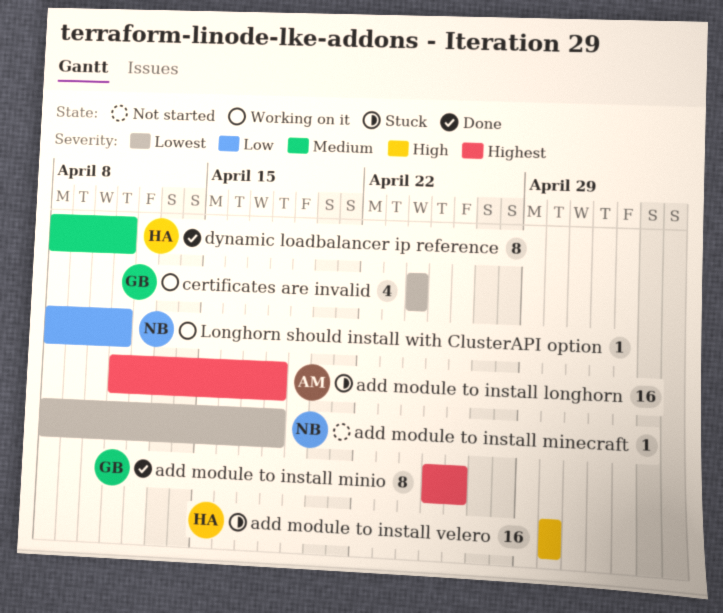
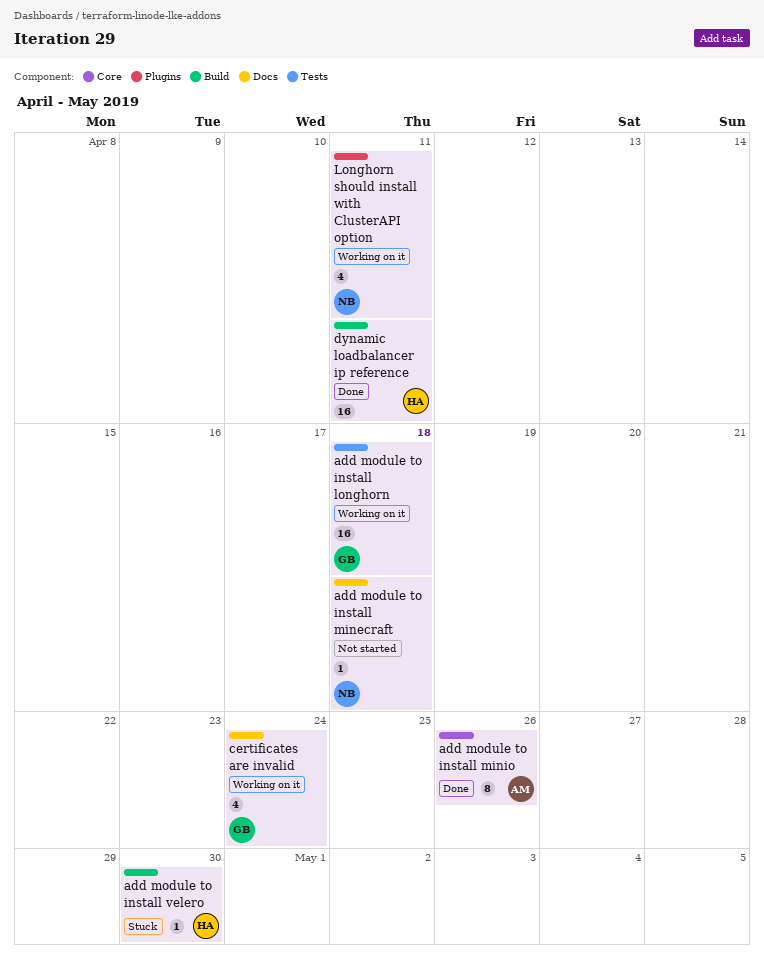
add module to install longhorn, status: Stuck -> Working on it
add module to install longhorn, owner: AM -> GB
add module to install minio, owner: GB -> AM
add module to install velero, estimate: 16 -> 1
dynamic loadbalancer ip reference, estimate: 8 -> 16
Longhorn should install with ClusterAPI option, estimate: 1 -> 4

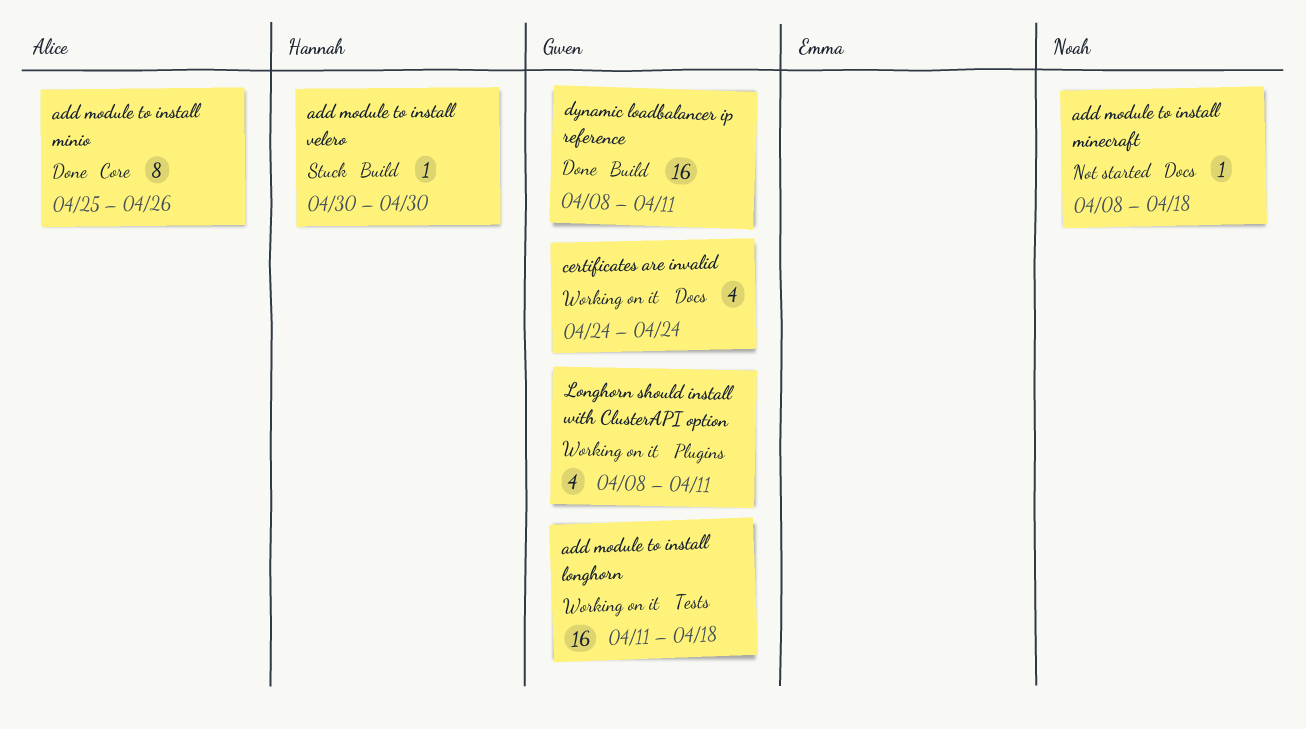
dynamic loadbalancer ip reference, owner: Hannah -> Gwen
Longhorn should install with ClusterAPI option, owner: Noah -> Gwen

